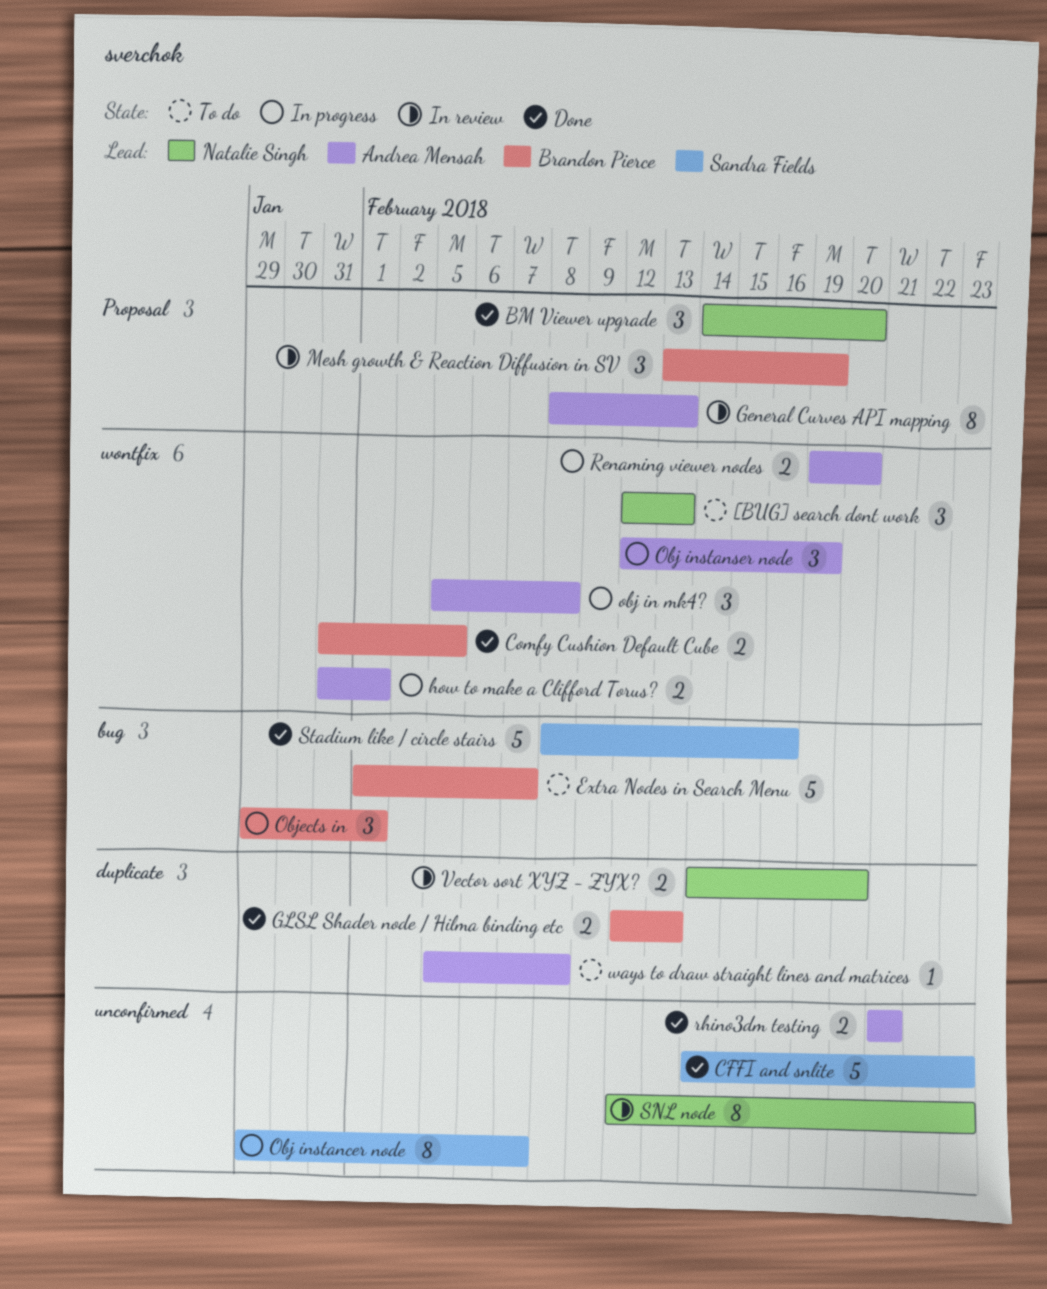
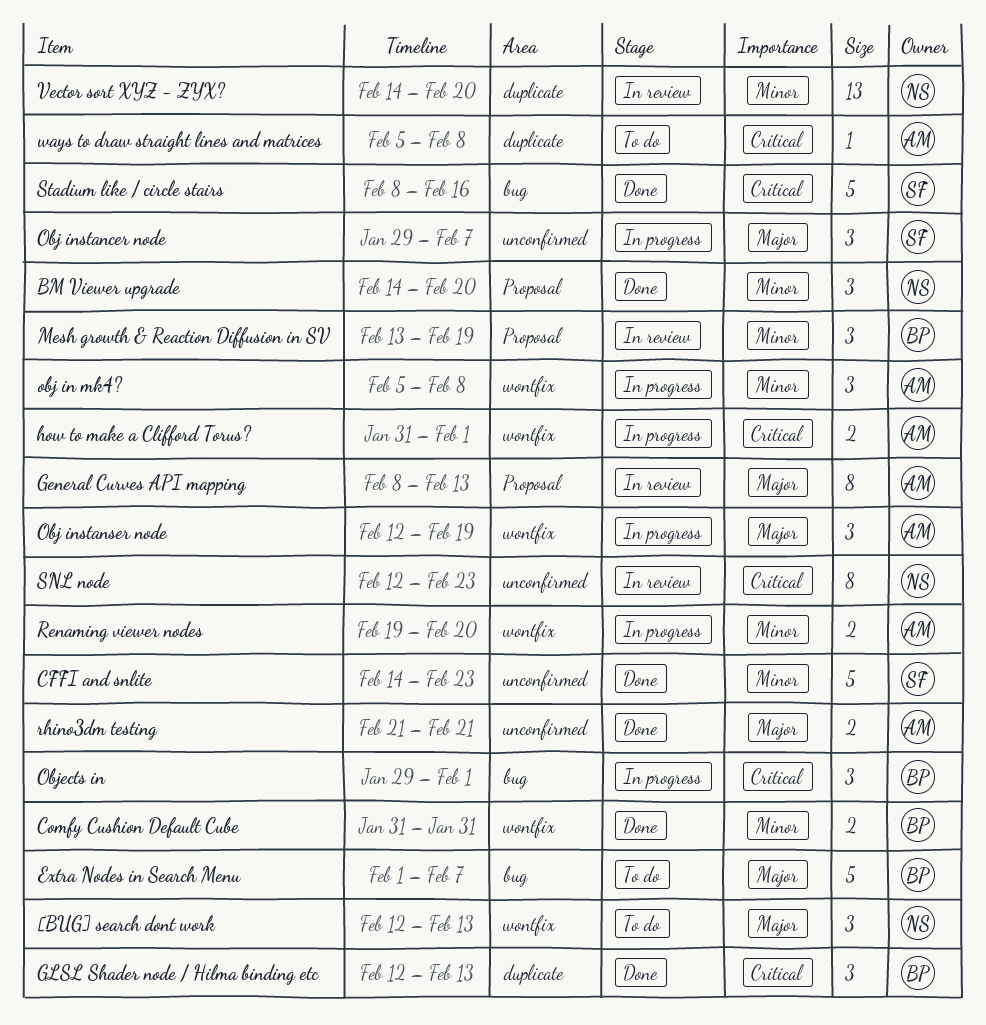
Comfy Cushion Default Cube, due: Feb 5 -> Jan 31
GLSL Shader node / Hilma binding etc, estimate: 2 -> 3
Obj instancer node, estimate: 8 -> 3
Vector sort XYZ - ZYX?, estimate: 2 -> 13

